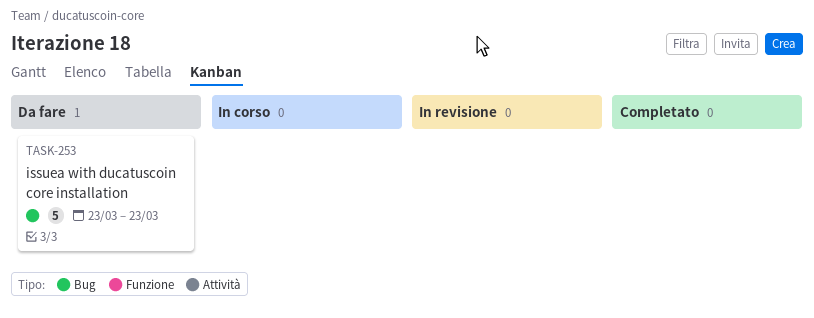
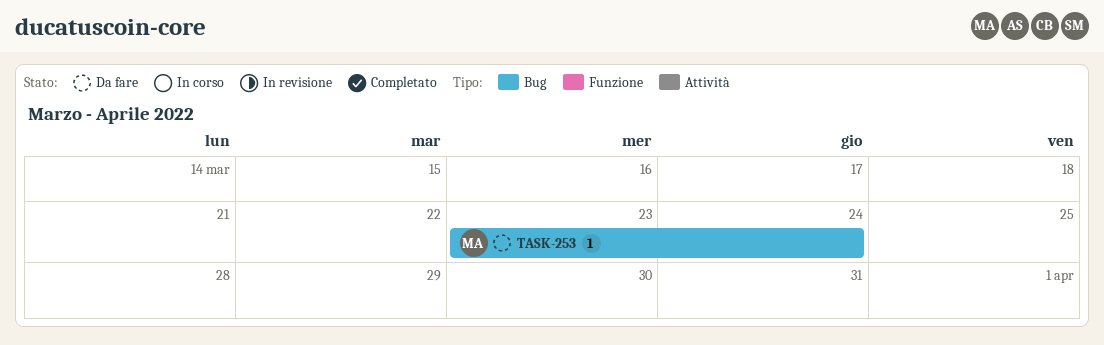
TASK-253, estimate: 5 -> 1
TASK-253, due: Mar 23 -> Mar 24

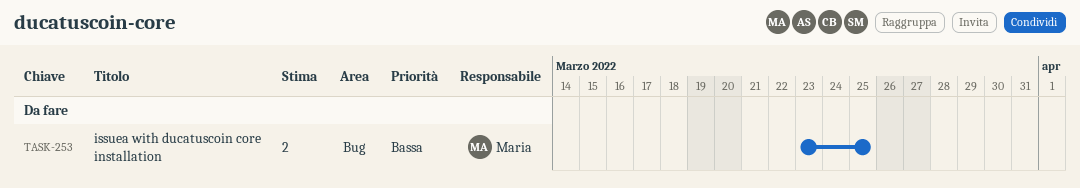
TASK-253, estimate: 1 -> 2
TASK-253, due: Mar 24 -> Mar 25

